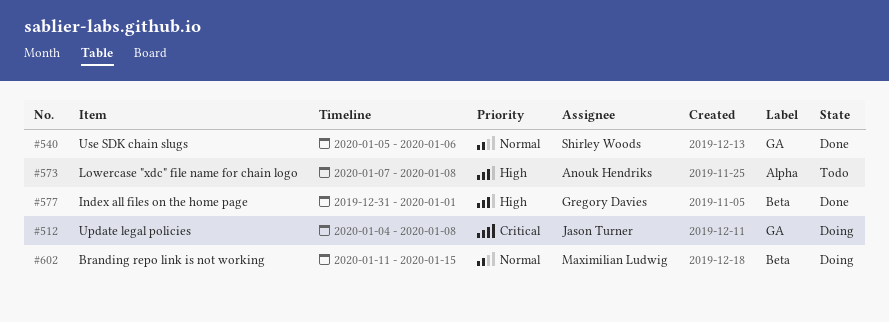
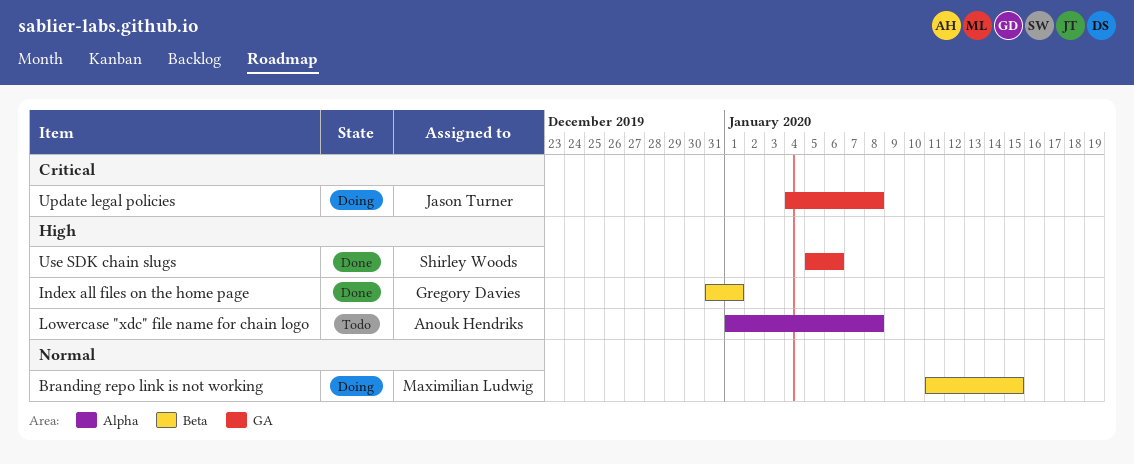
Lowercase "xdc" file name for chain logo, start: Jan 7 -> Jan 1
Use SDK chain slugs, priority: Normal -> High

